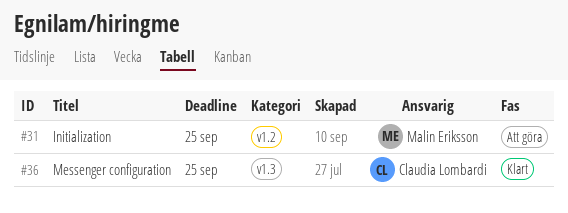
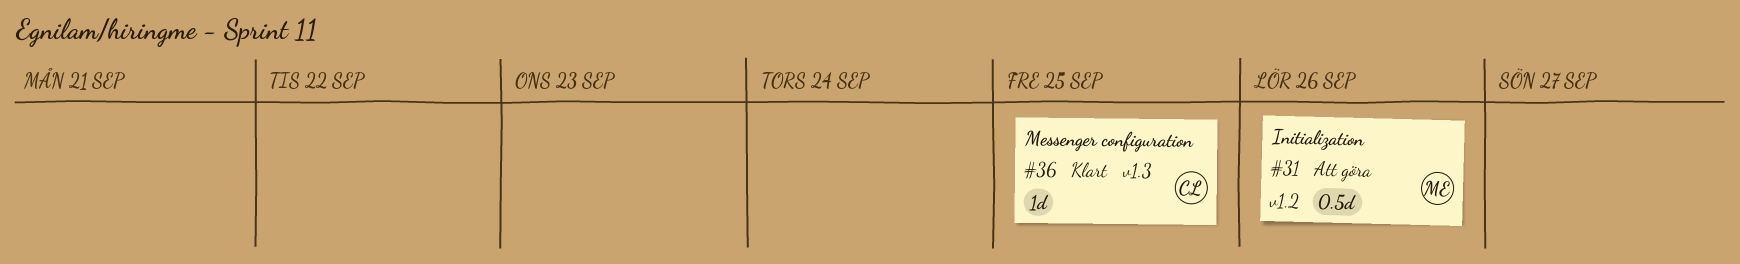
#31, due: Sep 25 -> Sep 26

